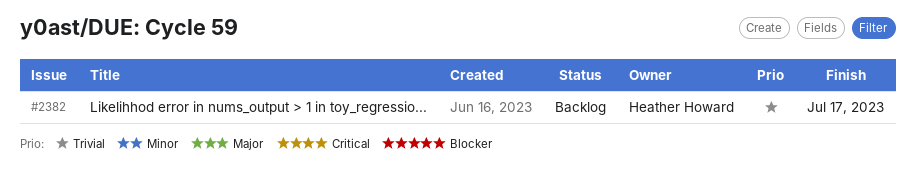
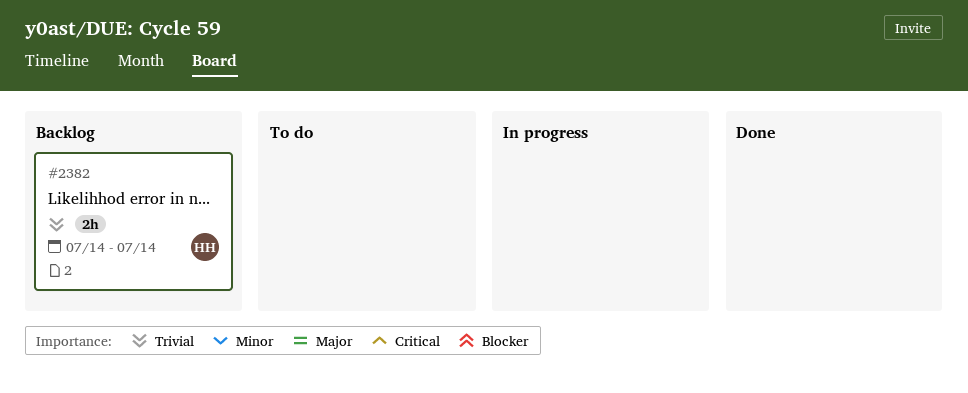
#2382, due: Jul 17 -> Jul 14

